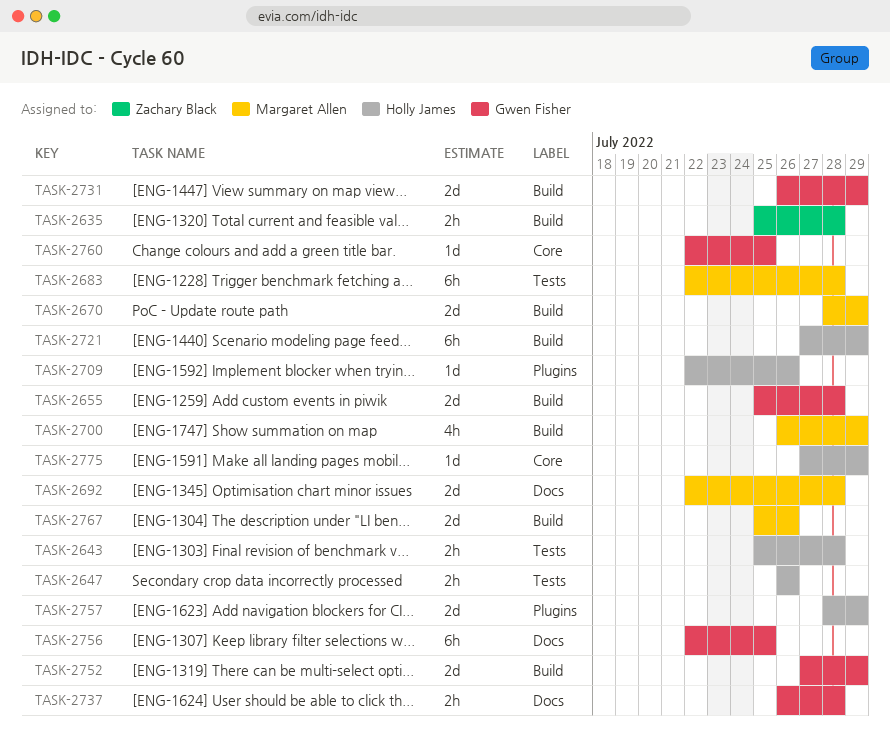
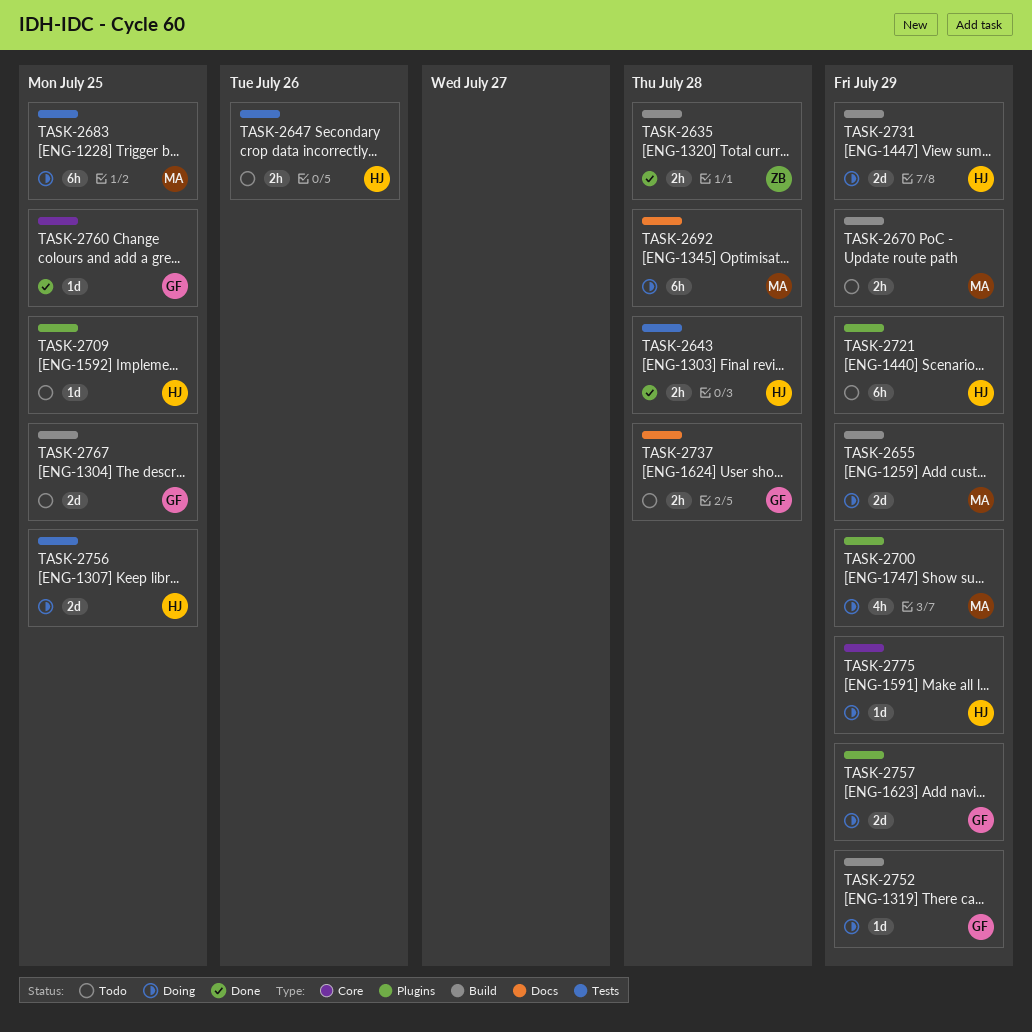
TASK-2655, owner: Gwen Fisher -> Margaret Allen
TASK-2655, due: Jul 28 -> Jul 29
TASK-2670, estimate: 2d -> 2h
TASK-2683, due: Jul 28 -> Jul 25
TASK-2692, estimate: 2d -> 6h
TASK-2700, label: Build -> Plugins
TASK-2709, due: Jul 26 -> Jul 25
TASK-2721, label: Build -> Plugins
TASK-2731, owner: Gwen Fisher -> Holly James
TASK-2752, estimate: 2d -> 1d
TASK-2756, owner: Gwen Fisher -> Holly James
TASK-2756, label: Docs -> Tests
TASK-2756, estimate: 6h -> 2d
TASK-2757, owner: Holly James -> Gwen Fisher
TASK-2767, owner: Margaret Allen -> Gwen Fisher
TASK-2767, due: Jul 26 -> Jul 25

